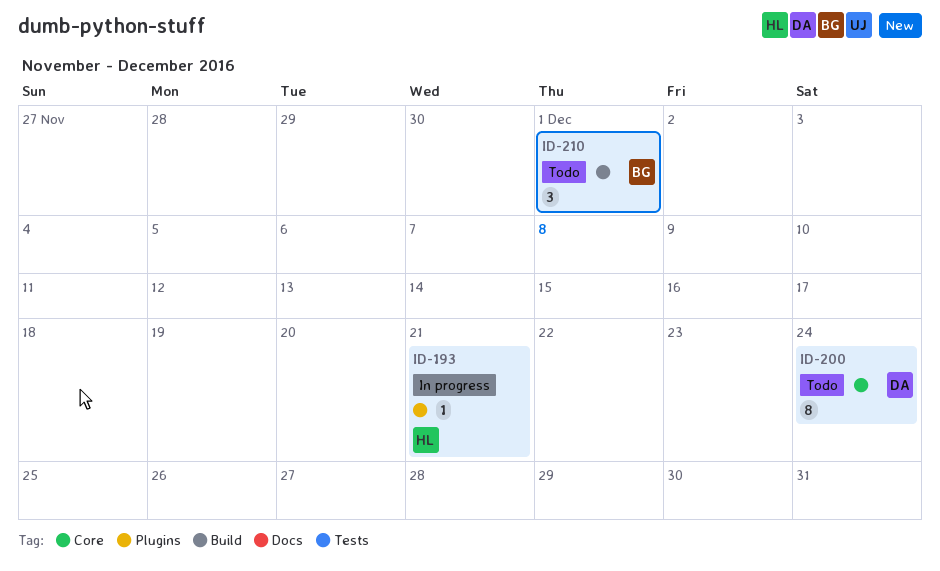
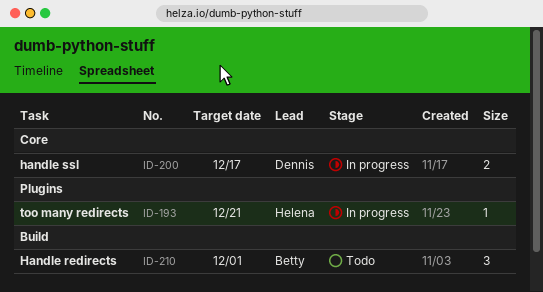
ID-200, status: Todo -> In progress
ID-200, estimate: 8 -> 2
ID-200, due: Dec 24 -> Dec 17

